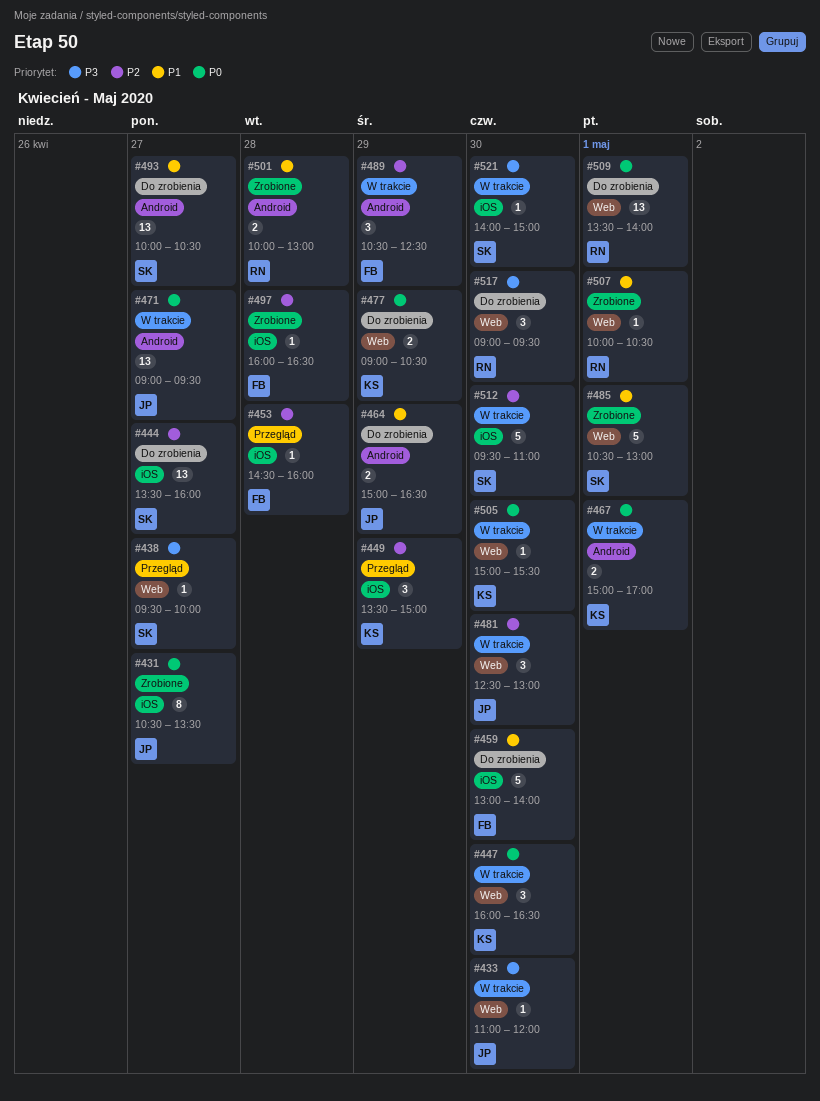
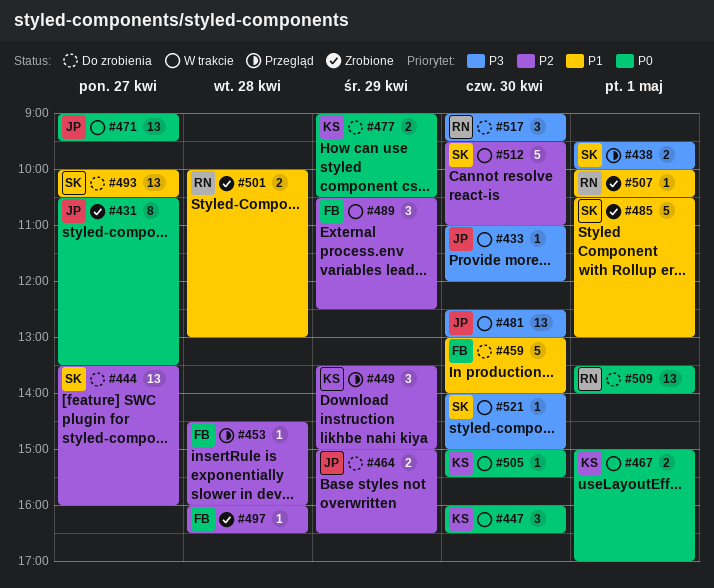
#438, estimate: 1 -> 2
#438, day: Apr 27 -> May 1
#464, priority: P1 -> P2
#481, priority: P2 -> P3
#481, estimate: 3 -> 13

